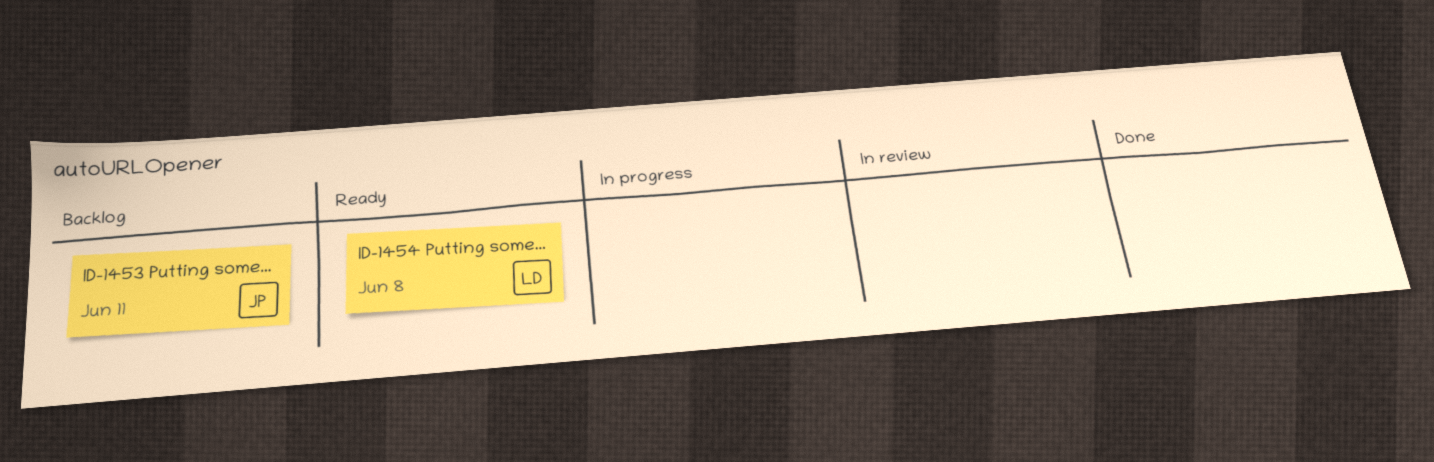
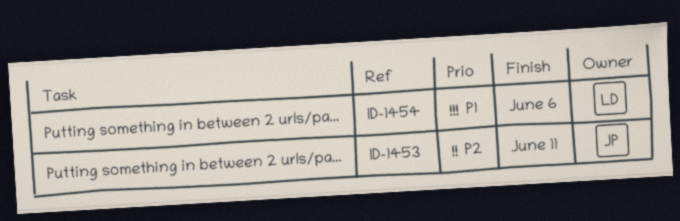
ID-1454, due: Jun 8 -> Jun 6

